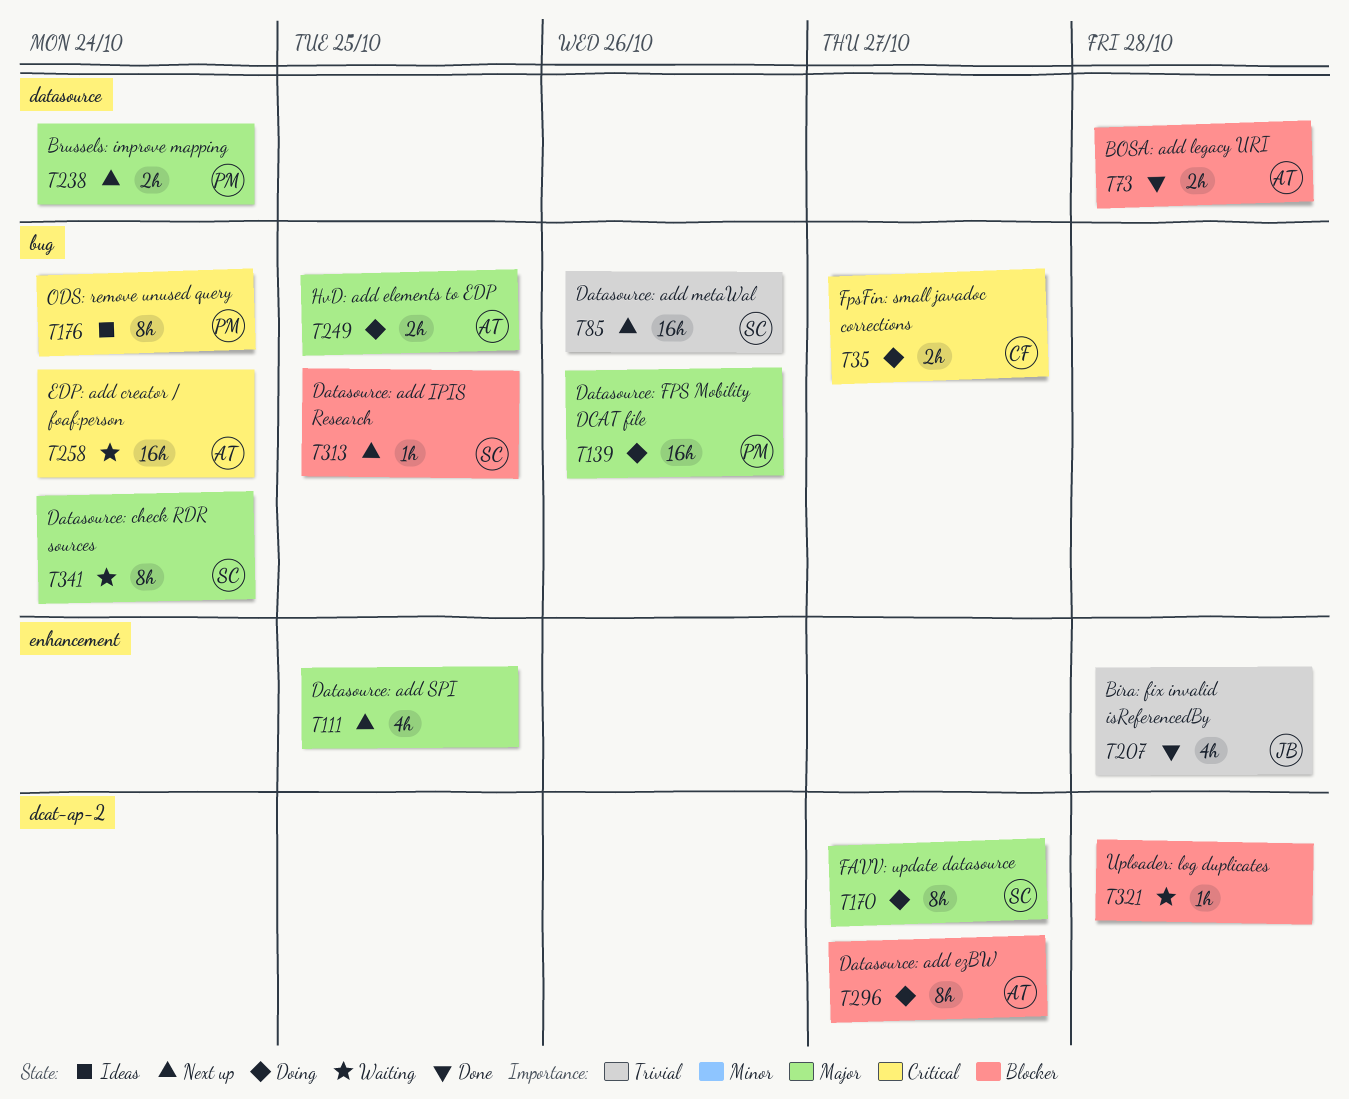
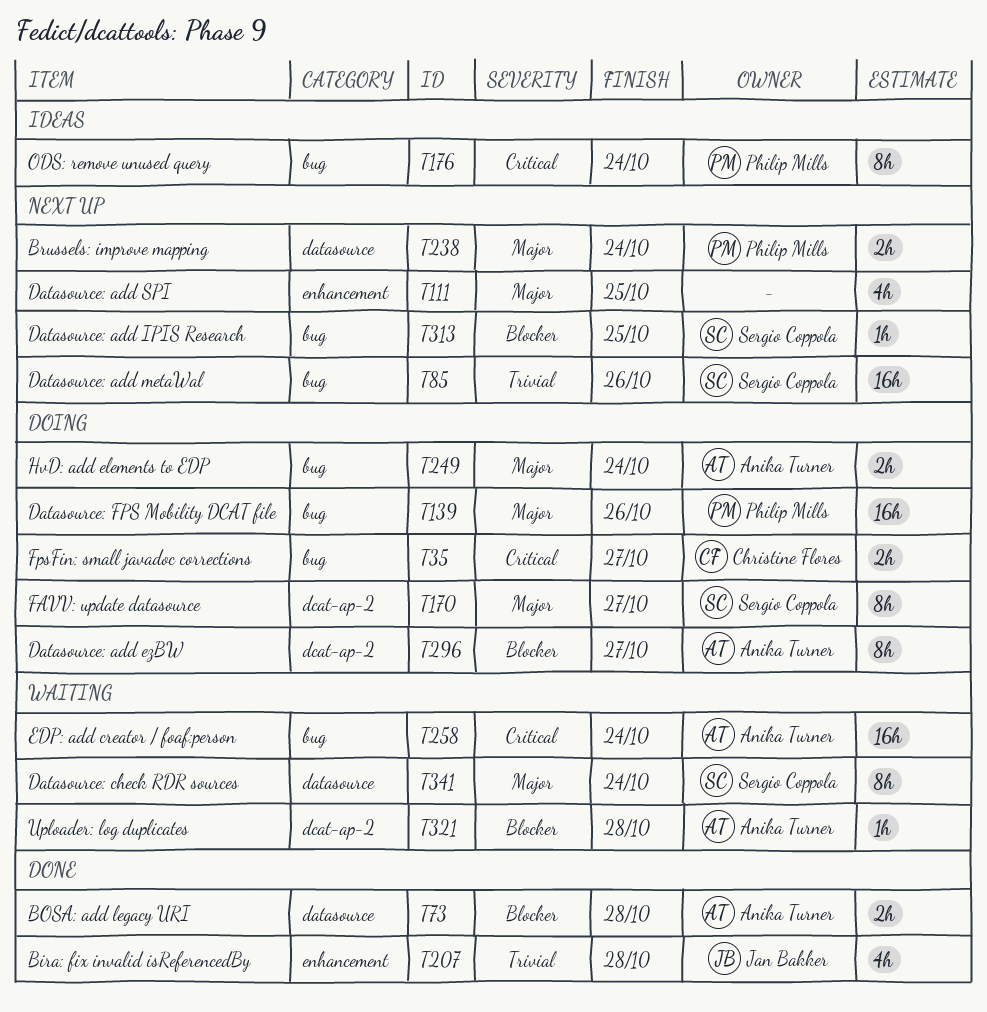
T249, due: Oct 25 -> Oct 24
T321, owner: none -> Anika Turner
T341, label: bug -> datasource

